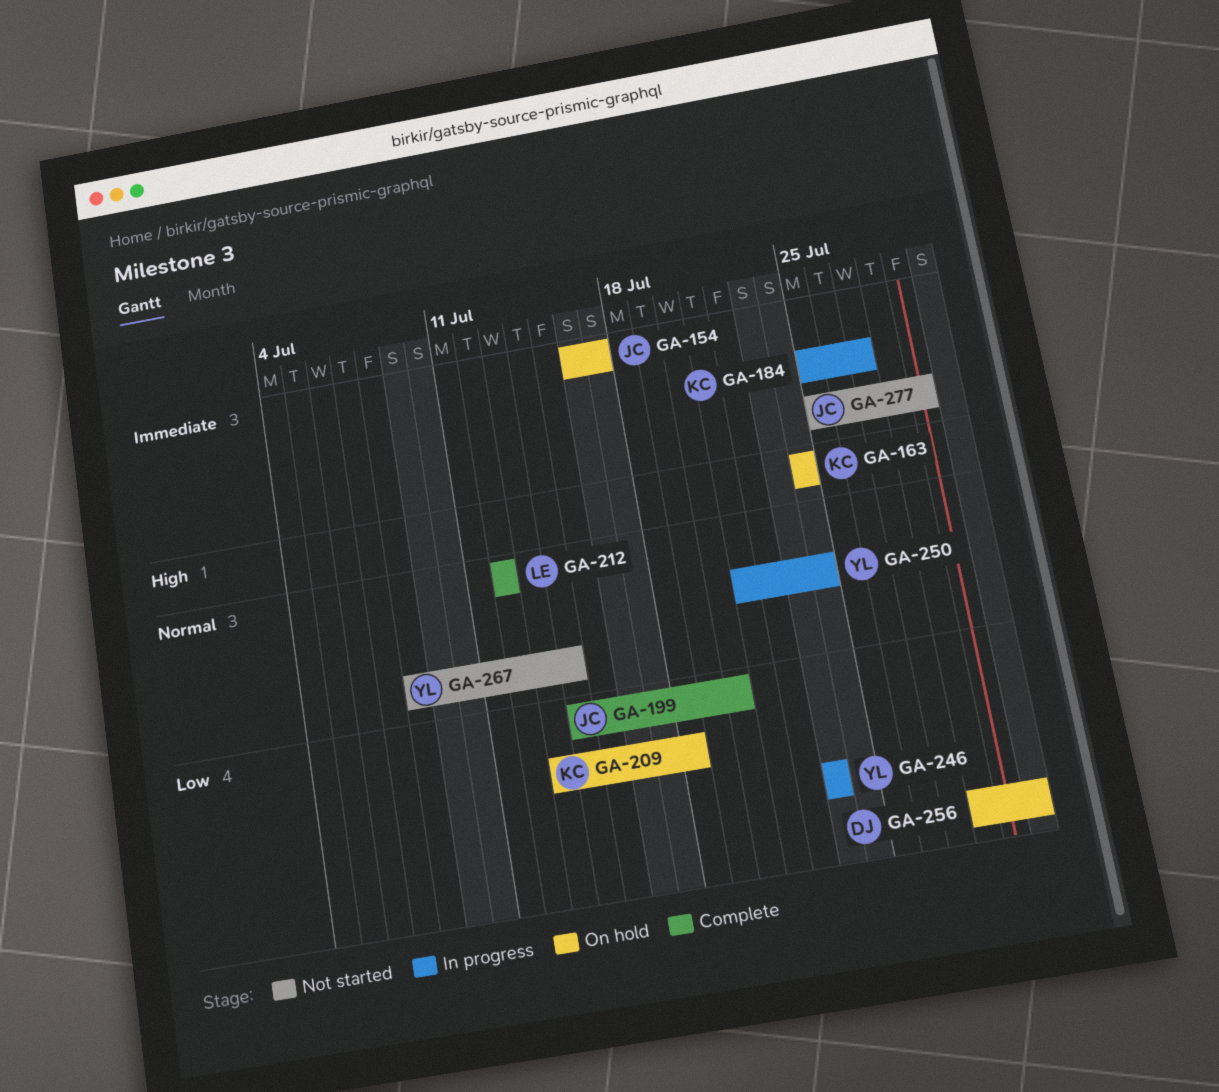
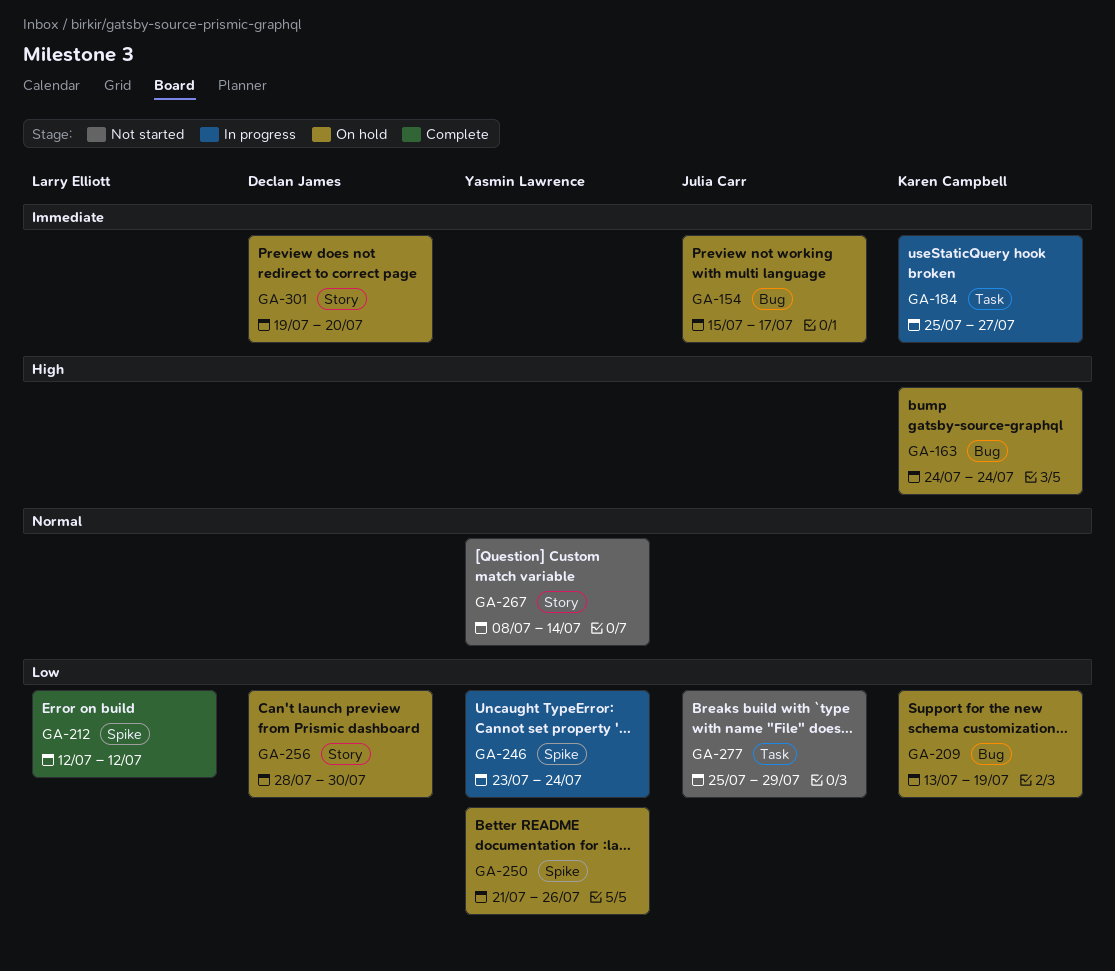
GA-154, start: Jul 16 -> Jul 15
GA-199: present -> none
GA-209, due: Jul 18 -> Jul 19
GA-212, priority: Normal -> Low
GA-246, due: Jul 23 -> Jul 24
GA-250, status: In progress -> On hold
GA-250, priority: Normal -> Low
GA-250, due: Jul 24 -> Jul 26
GA-277, priority: Immediate -> Low
GA-301: none -> present

